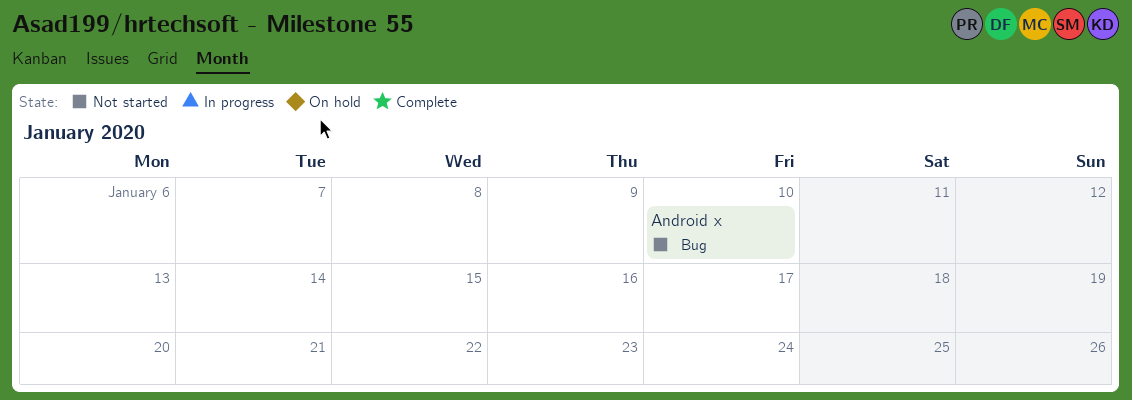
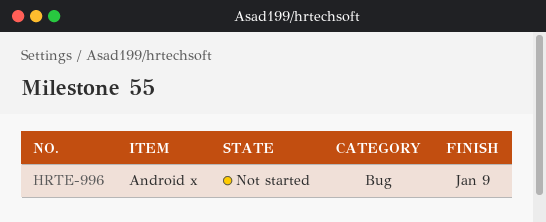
Android x, due: Jan 10 -> Jan 9

